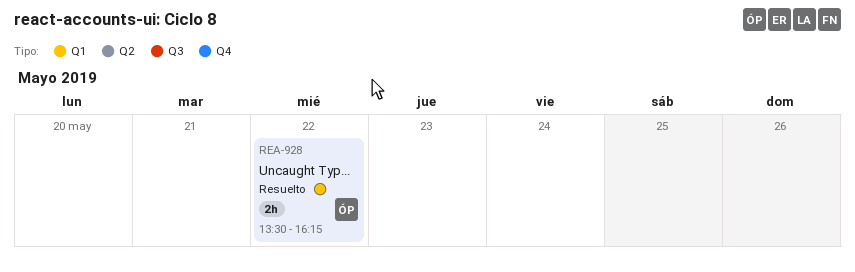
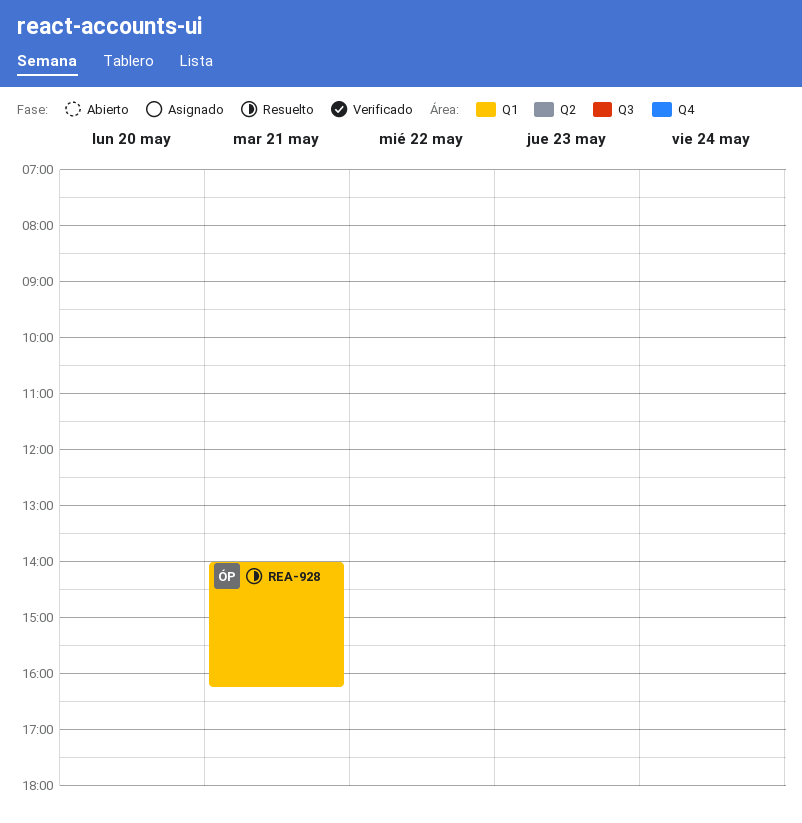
REA-928, day: May 22 -> May 21
REA-928, begins: 13:30 -> 14:00

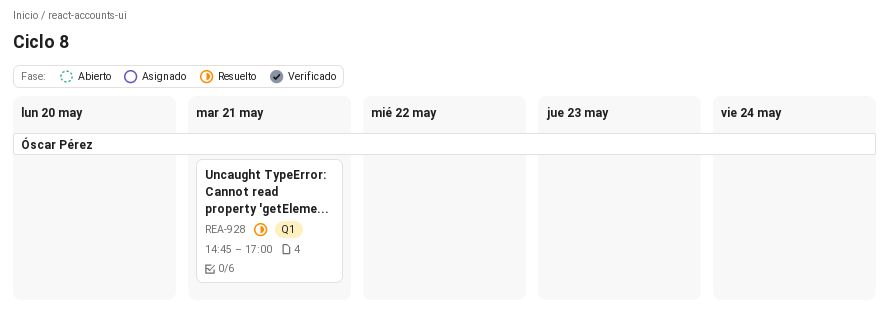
REA-928, begins: 14:00 -> 14:45
REA-928, ends: 16:15 -> 17:00

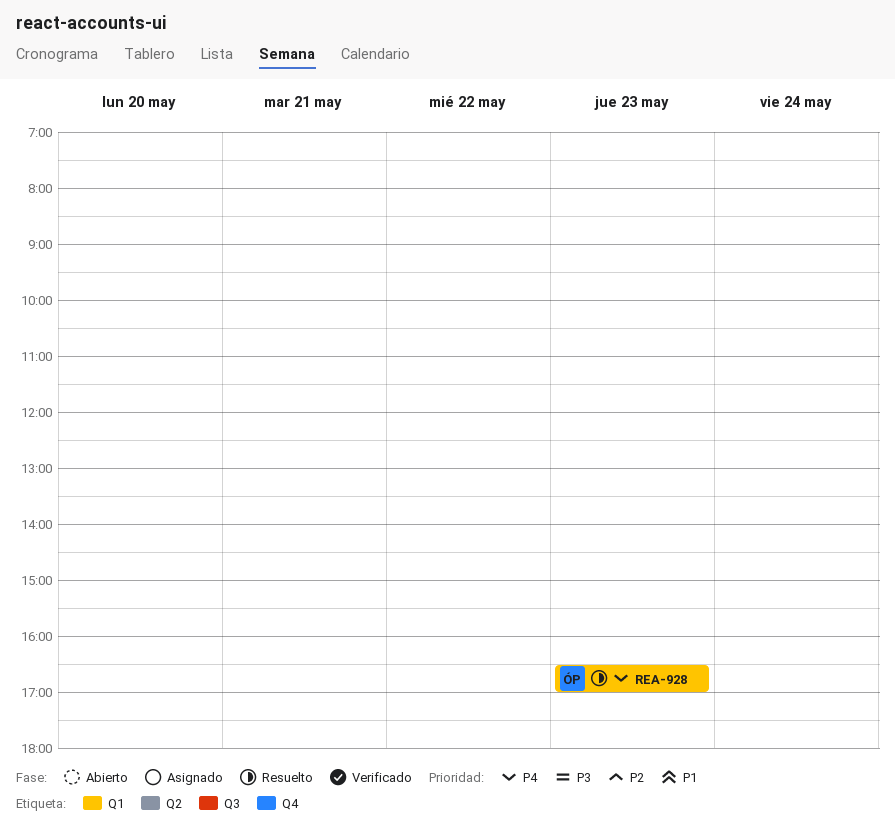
REA-928, day: May 21 -> May 23
REA-928, begins: 14:45 -> 16:30

